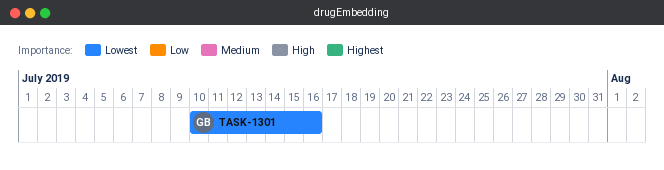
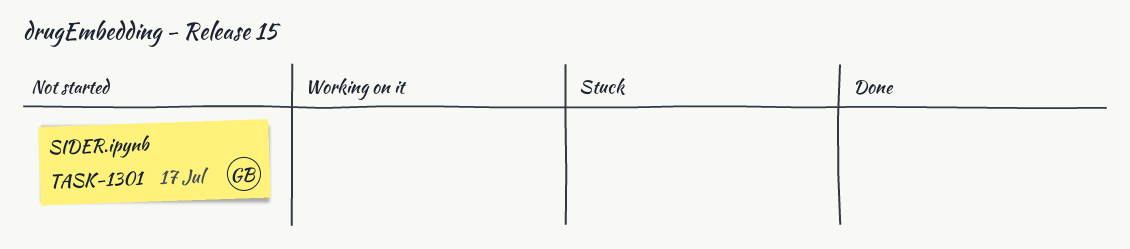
TASK-1301, due: Jul 16 -> Jul 17

